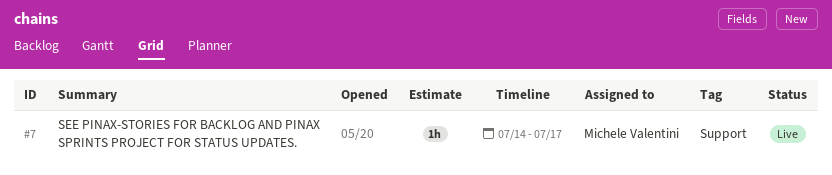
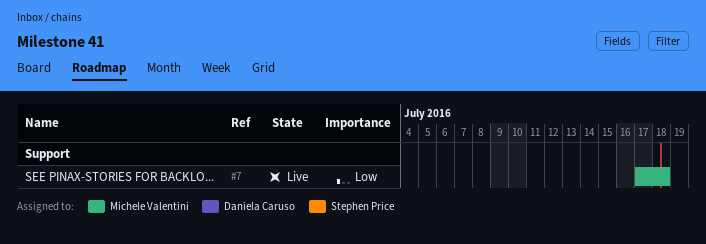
#7, start: Jul 14 -> Jul 17
#7, due: Jul 17 -> Jul 18

